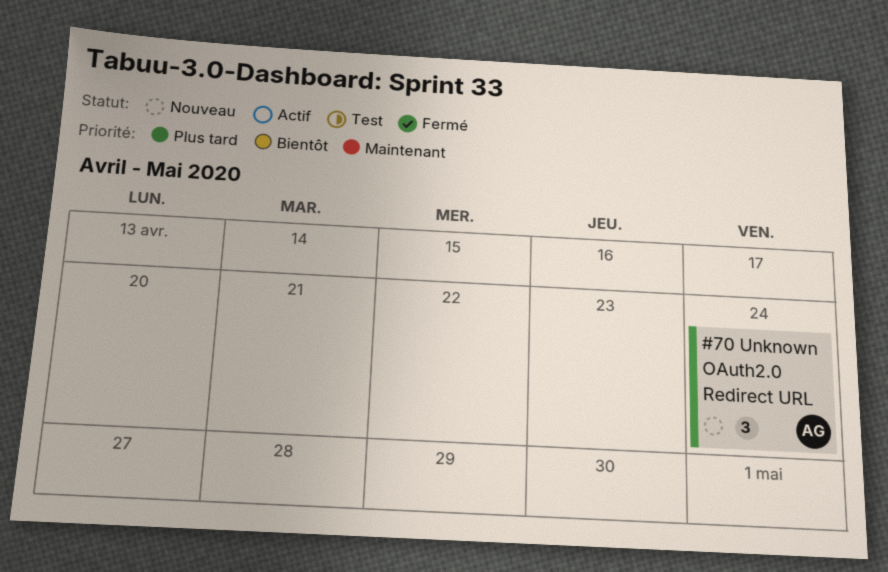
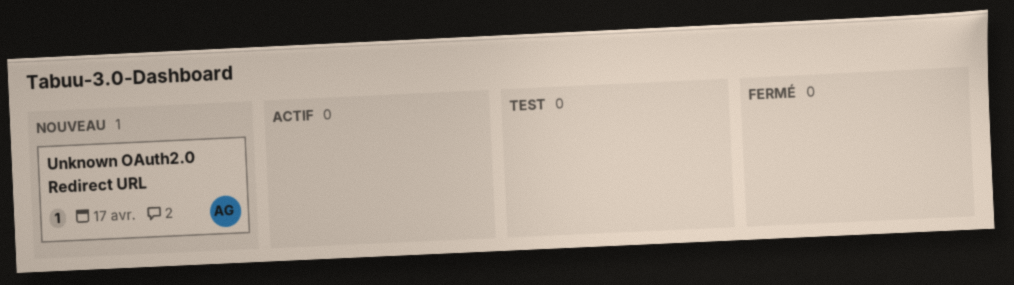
Unknown OAuth2.0 Redirect URL, estimate: 3 -> 1
Unknown OAuth2.0 Redirect URL, due: Apr 24 -> Apr 17

